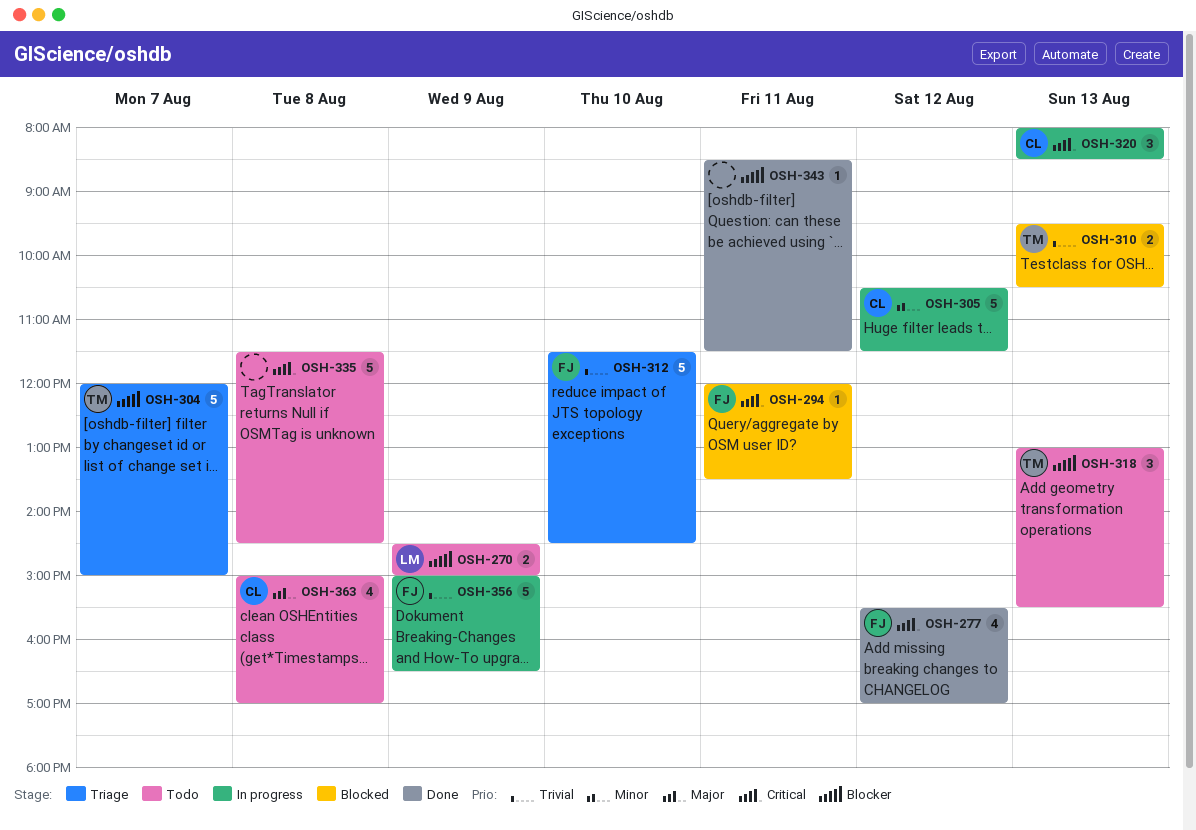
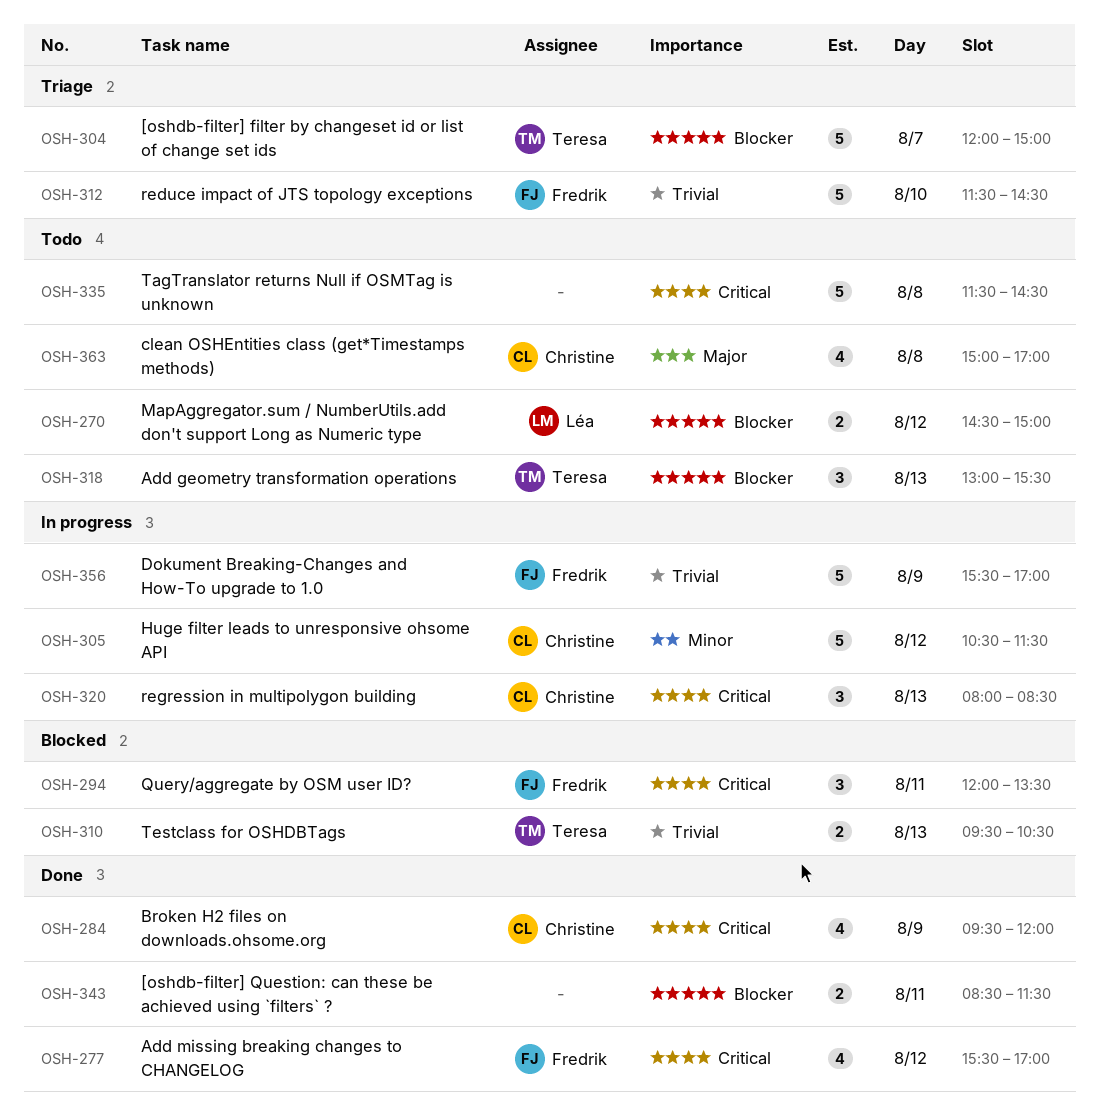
OSH-270, day: Aug 9 -> Aug 12
OSH-284: none -> present
OSH-294, estimate: 1 -> 3
OSH-343, estimate: 1 -> 2
OSH-356, begins: 15:00 -> 15:30
OSH-356, ends: 16:30 -> 17:00

